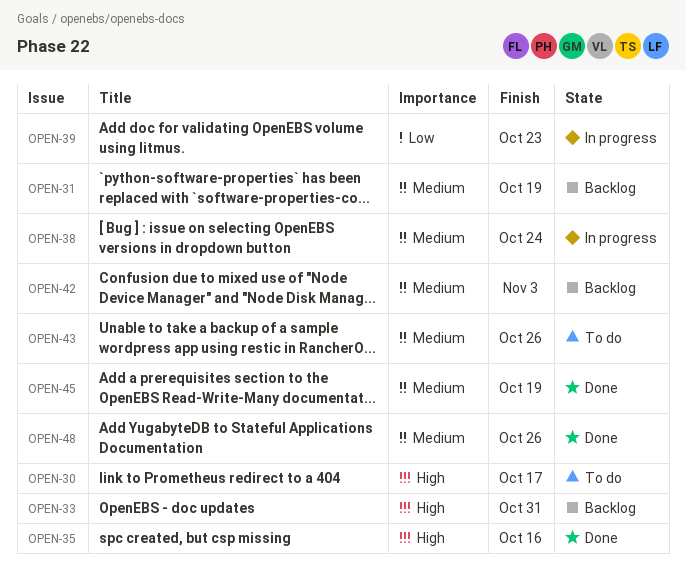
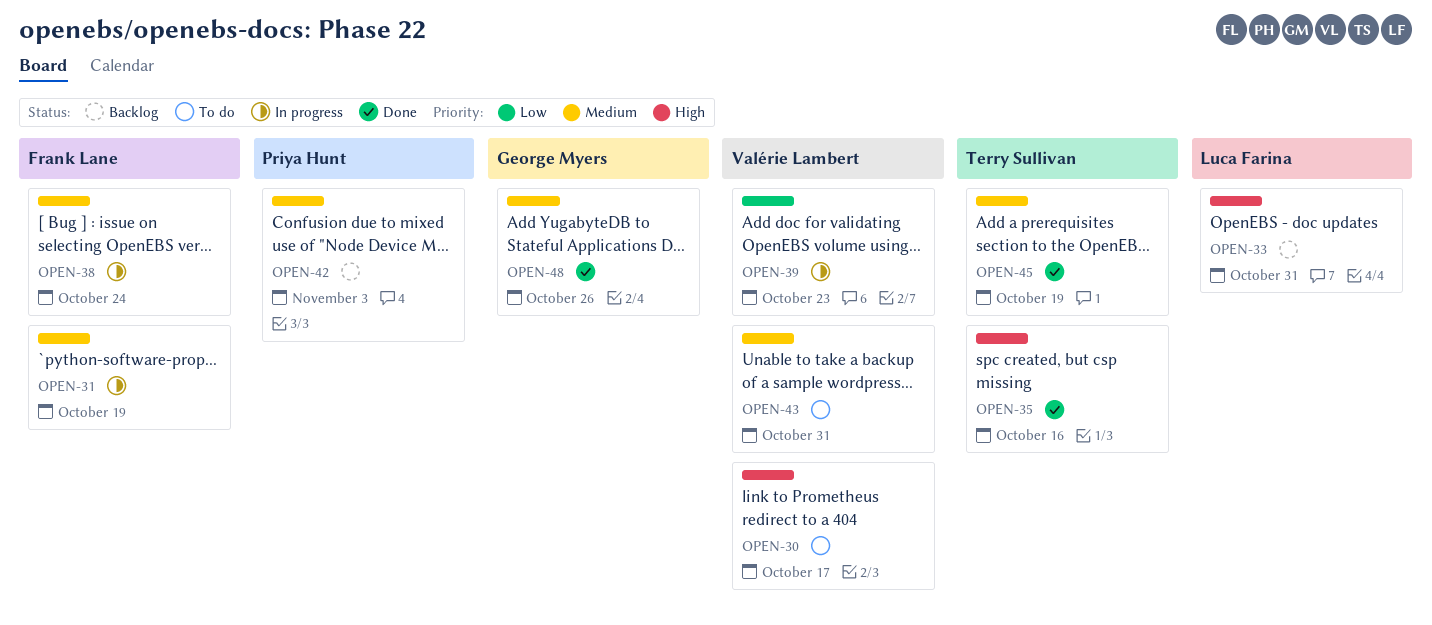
OPEN-31, status: Backlog -> In progress
OPEN-43, due: Oct 26 -> Oct 31

